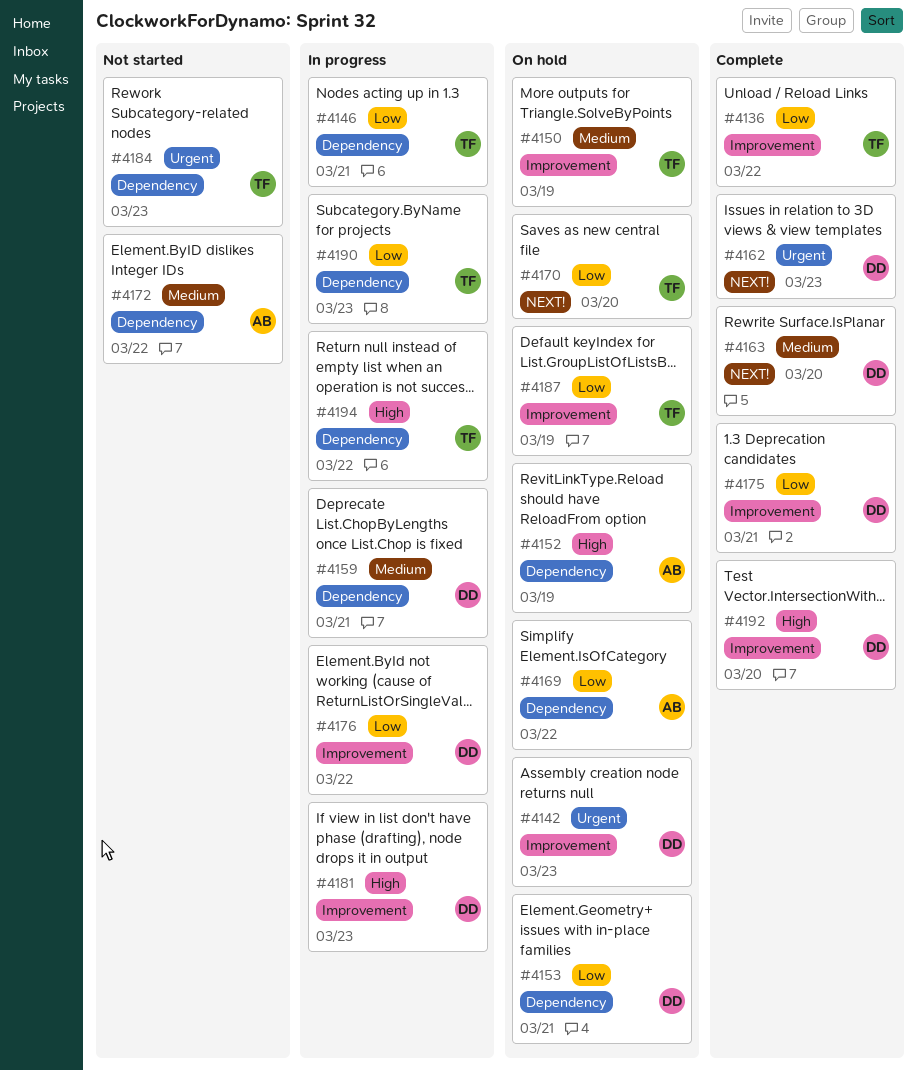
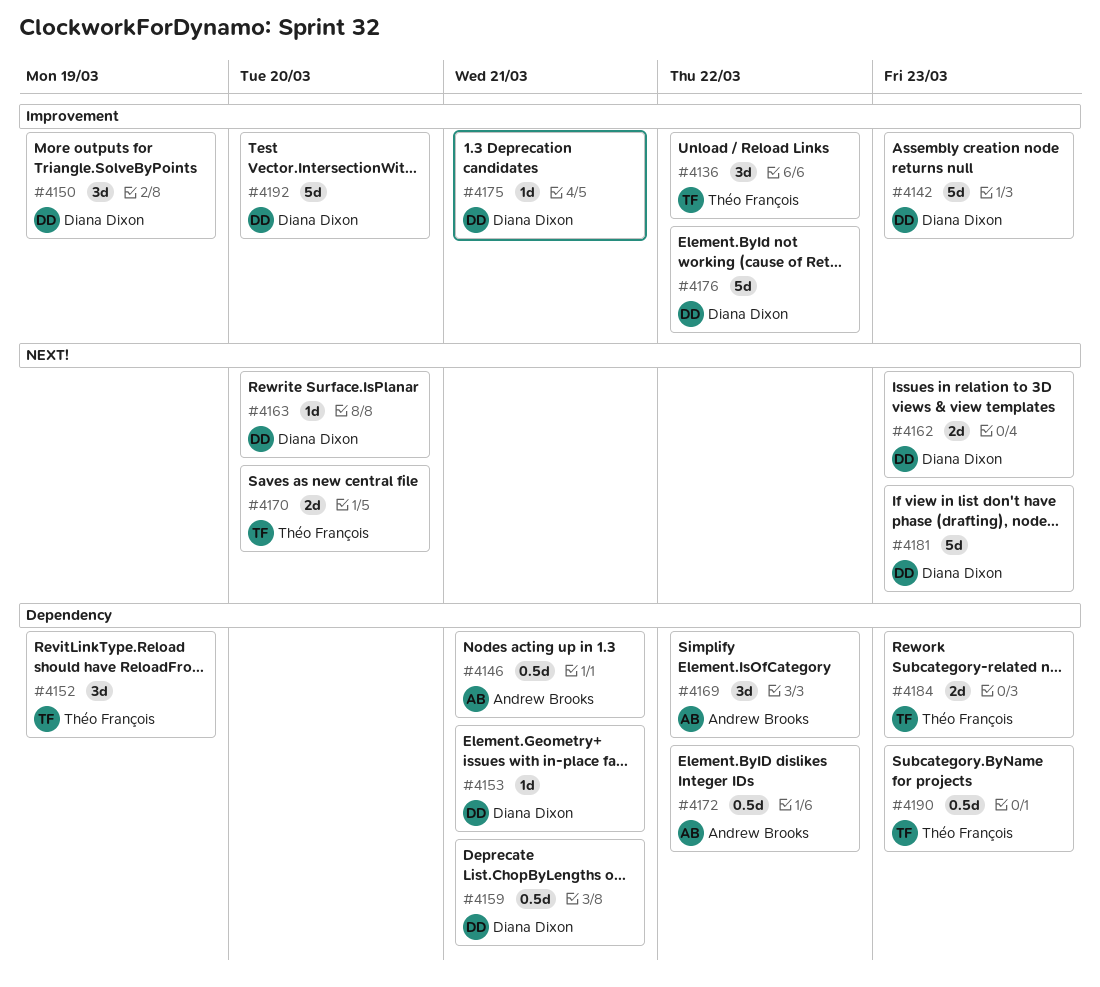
#4146, owner: Théo François -> Andrew Brooks
#4150, owner: Théo François -> Diana Dixon
#4152, owner: Andrew Brooks -> Théo François
#4181, label: Improvement -> NEXT!
#4187: present -> none
#4194: present -> none

